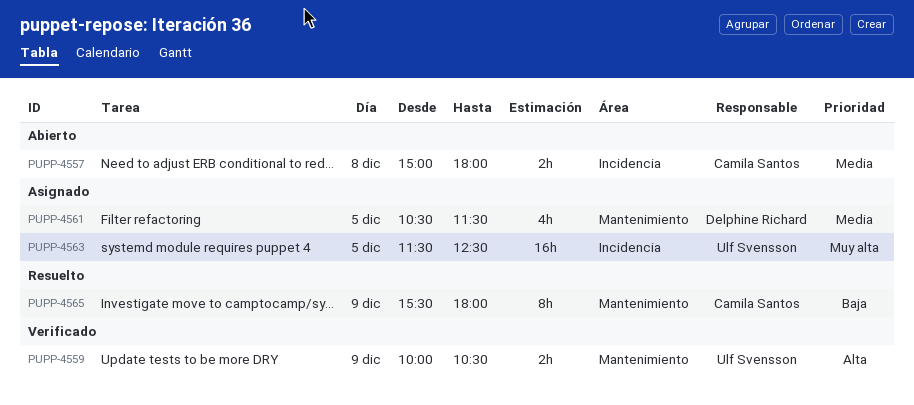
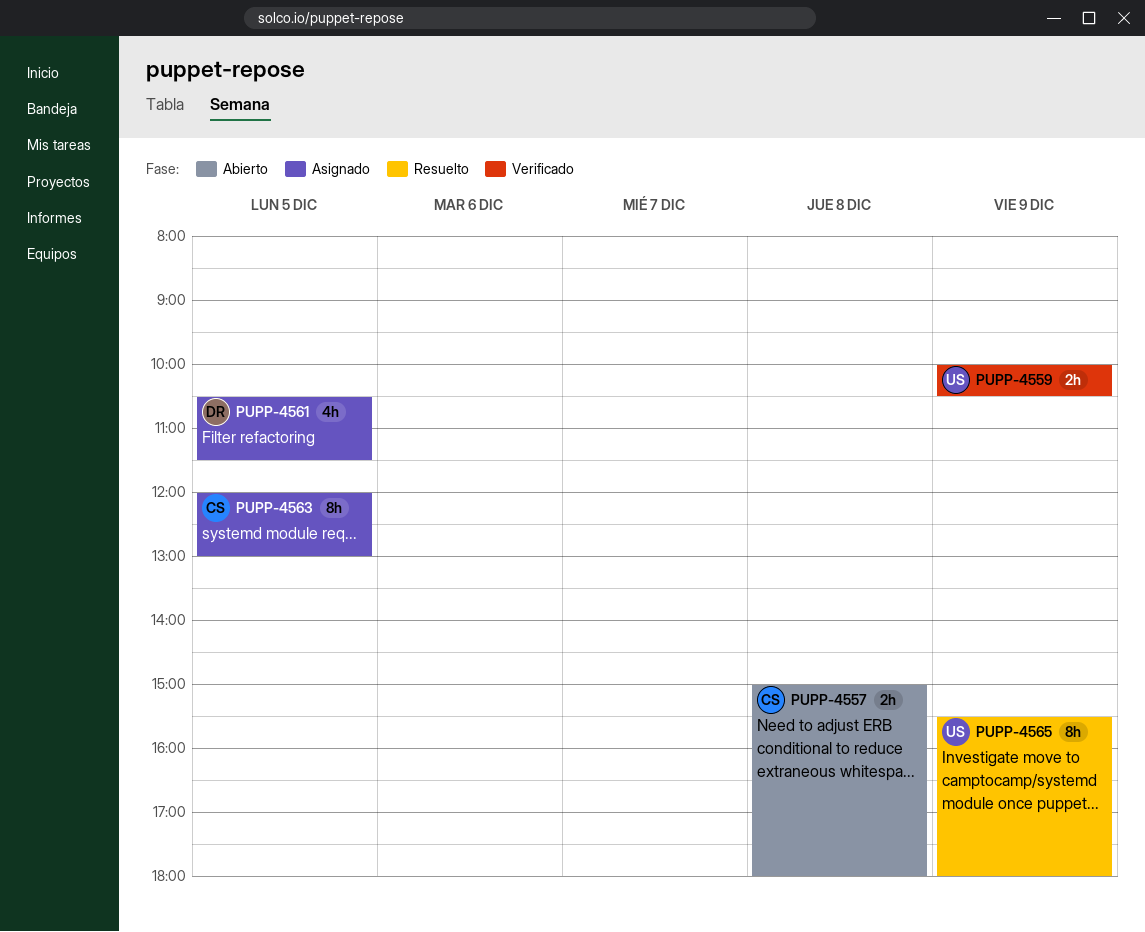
PUPP-4563, owner: Ulf Svensson -> Camila Santos
PUPP-4563, estimate: 16h -> 8h
PUPP-4563, begins: 11:30 -> 12:00
PUPP-4563, ends: 12:30 -> 13:00
PUPP-4565, owner: Camila Santos -> Ulf Svensson

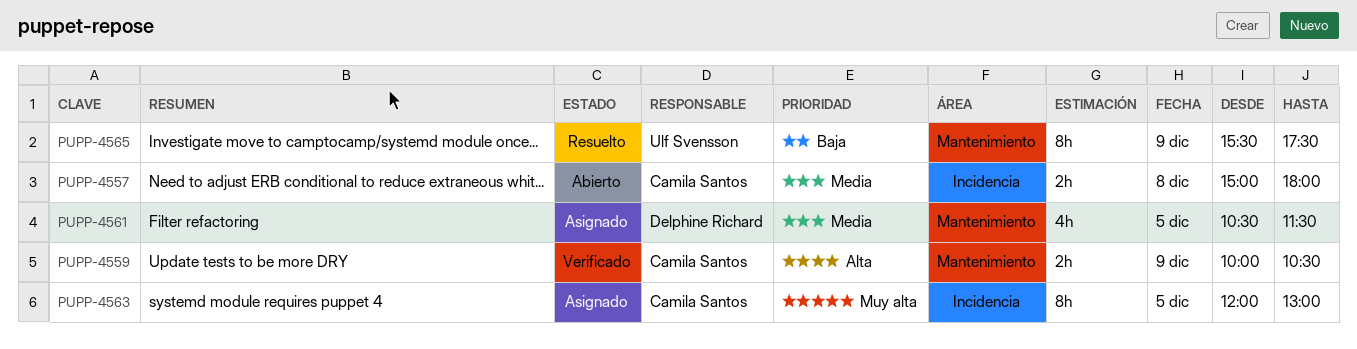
PUPP-4559, owner: Ulf Svensson -> Camila Santos
PUPP-4565, ends: 18:00 -> 17:30

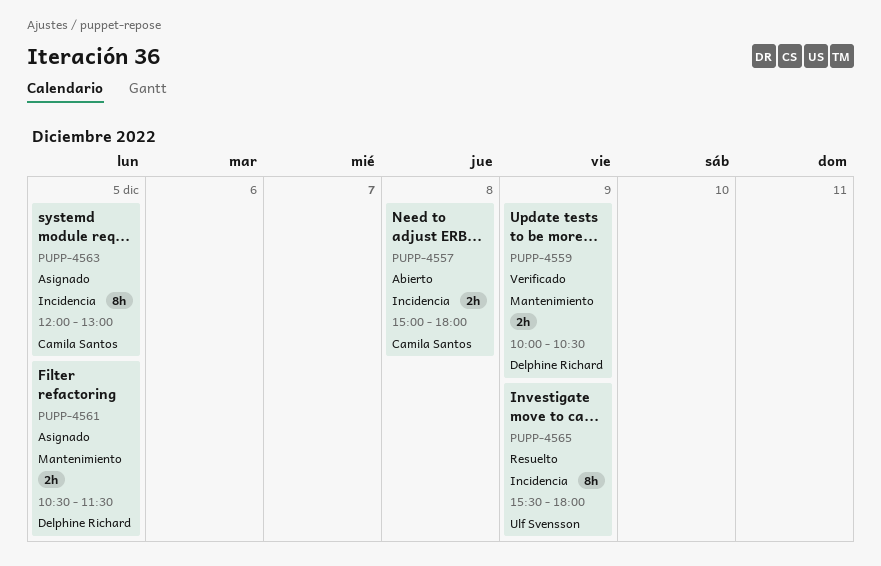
PUPP-4559, owner: Camila Santos -> Delphine Richard
PUPP-4561, estimate: 4h -> 2h
PUPP-4565, label: Mantenimiento -> Incidencia
PUPP-4565, ends: 17:30 -> 18:00

